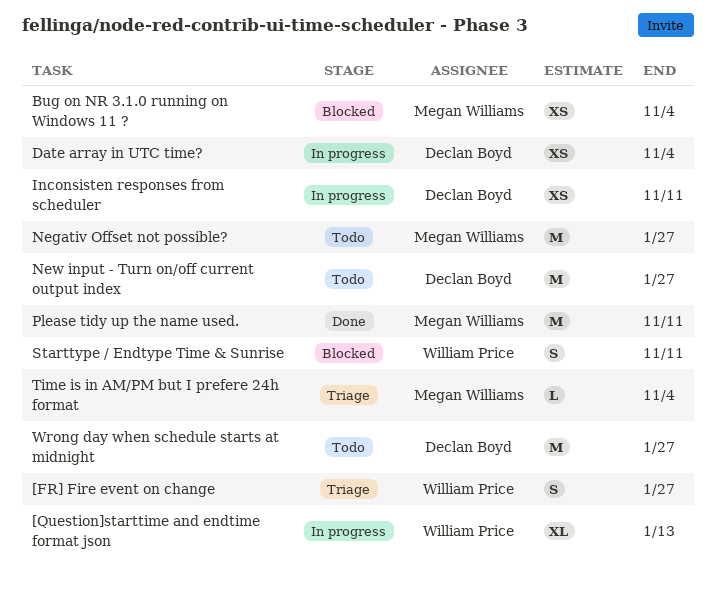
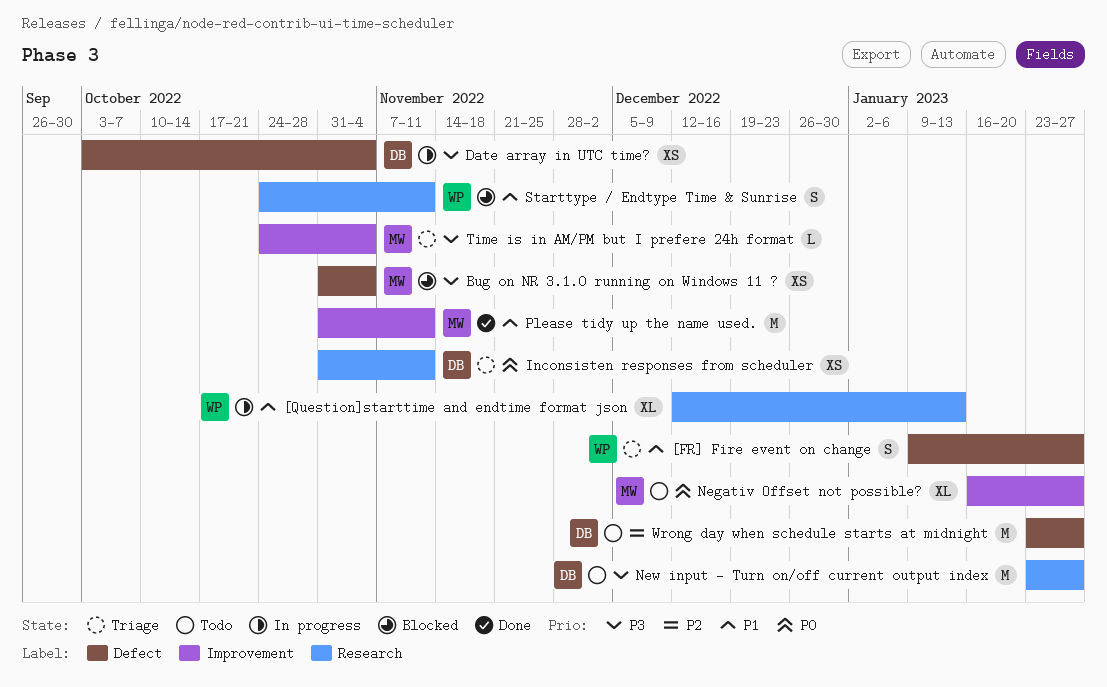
Inconsisten responses from scheduler, status: In progress -> Triage
Negativ Offset not possible?, estimate: M -> XL

